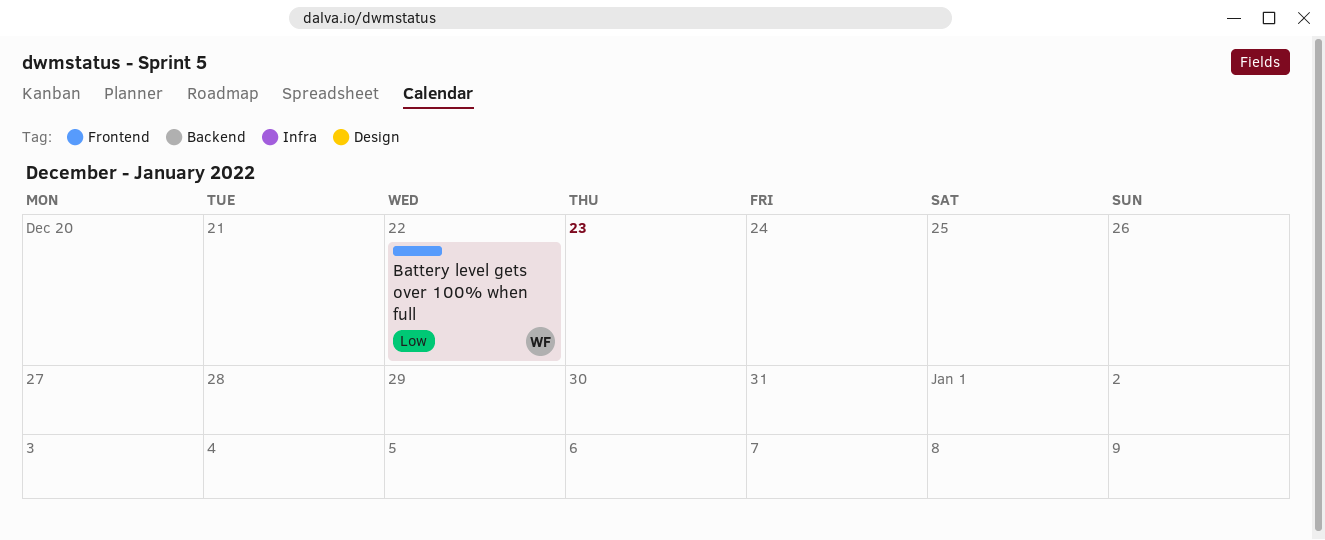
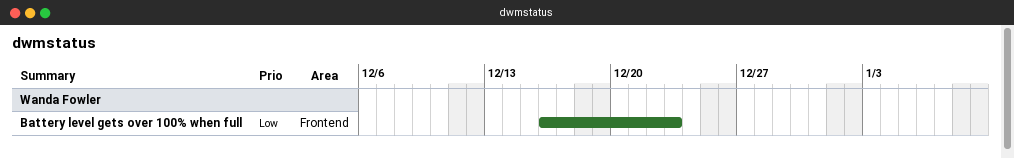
Battery level gets over 100% when full, due: Dec 22 -> Dec 23

